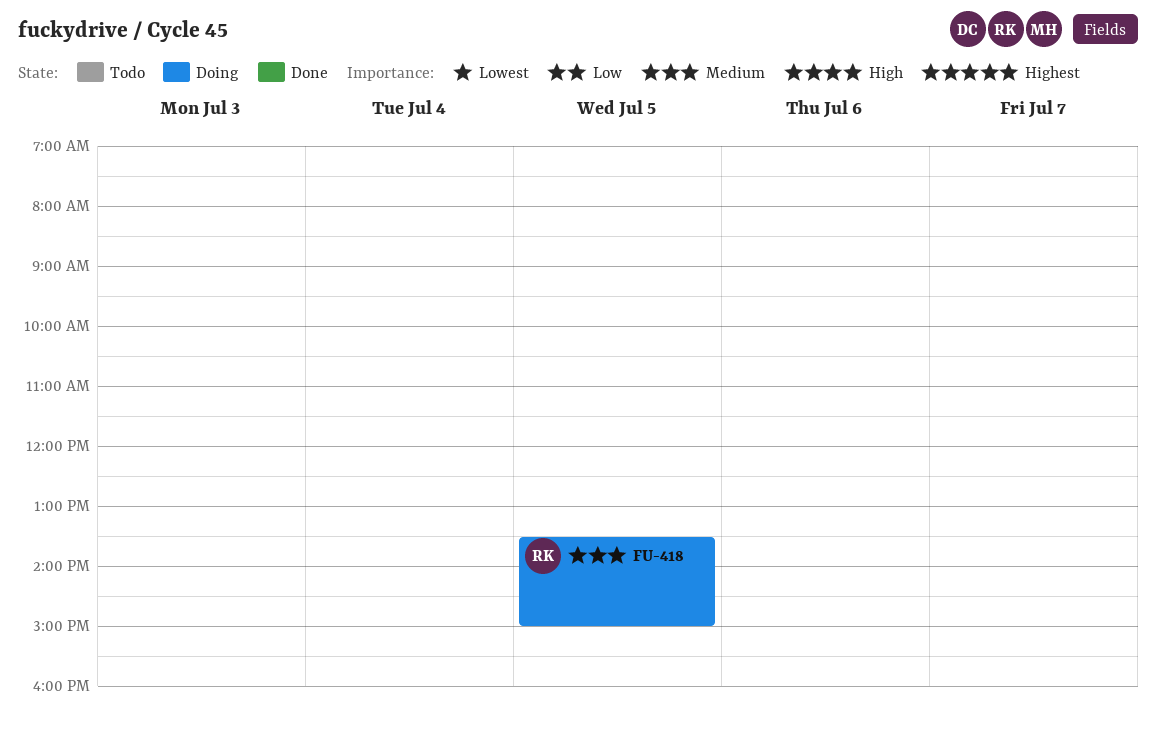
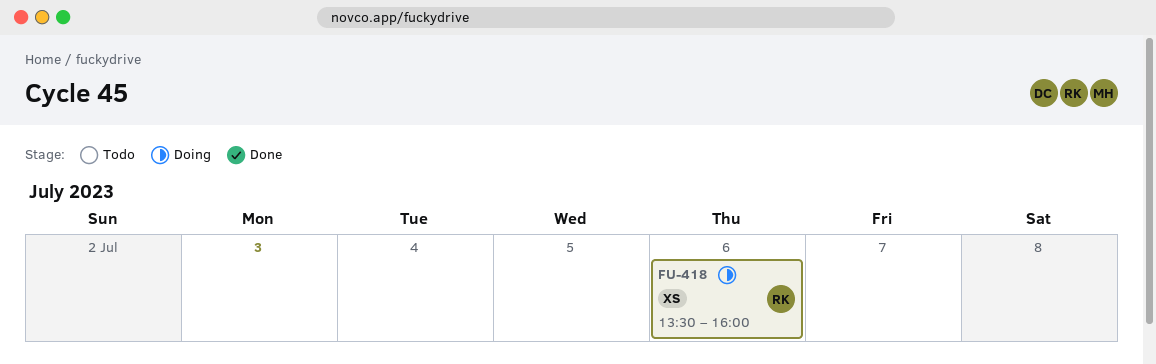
FU-418, day: Jul 5 -> Jul 6
FU-418, ends: 15:00 -> 16:00

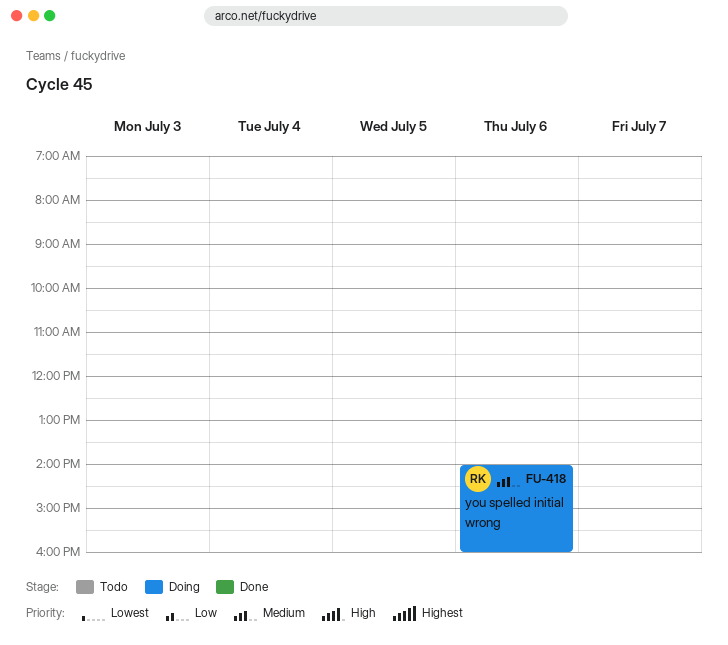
FU-418, begins: 13:30 -> 14:00

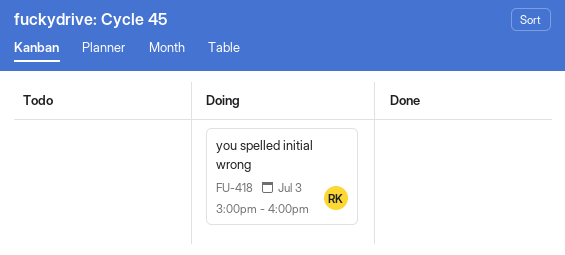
FU-418, day: Jul 6 -> Jul 3
FU-418, begins: 14:00 -> 15:00

